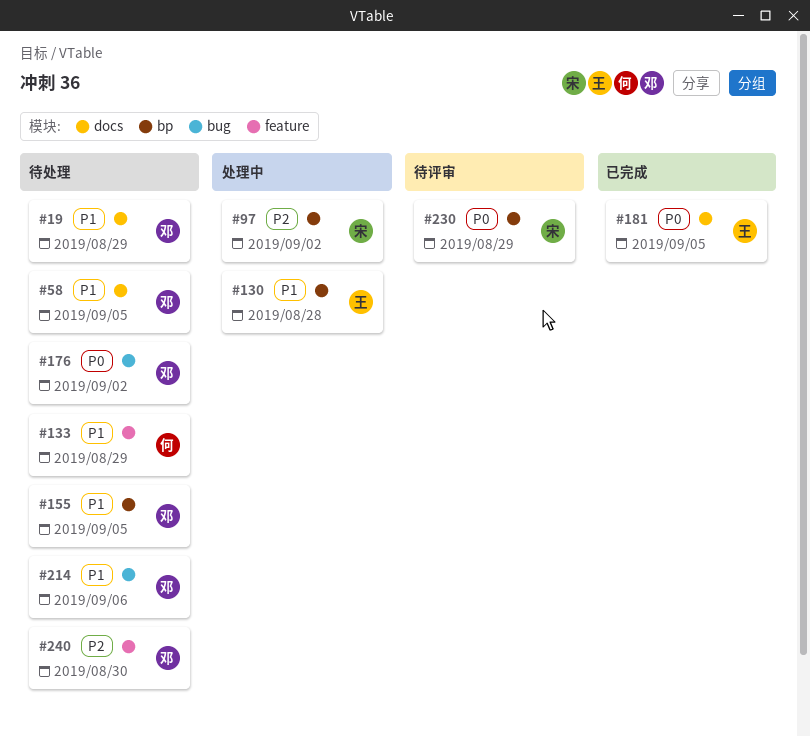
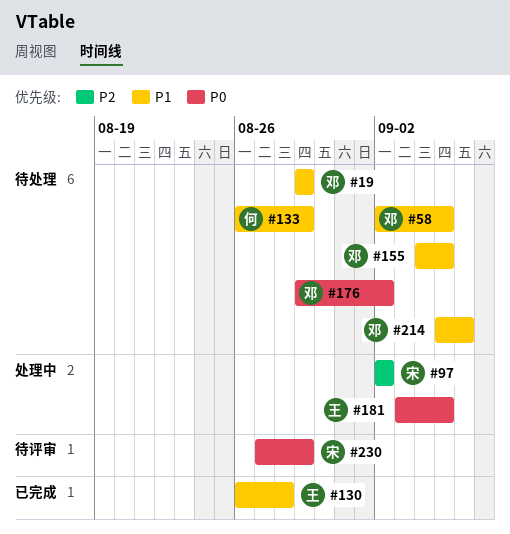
#130, status: 处理中 -> 已完成
#181, status: 已完成 -> 处理中
#240: present -> none

